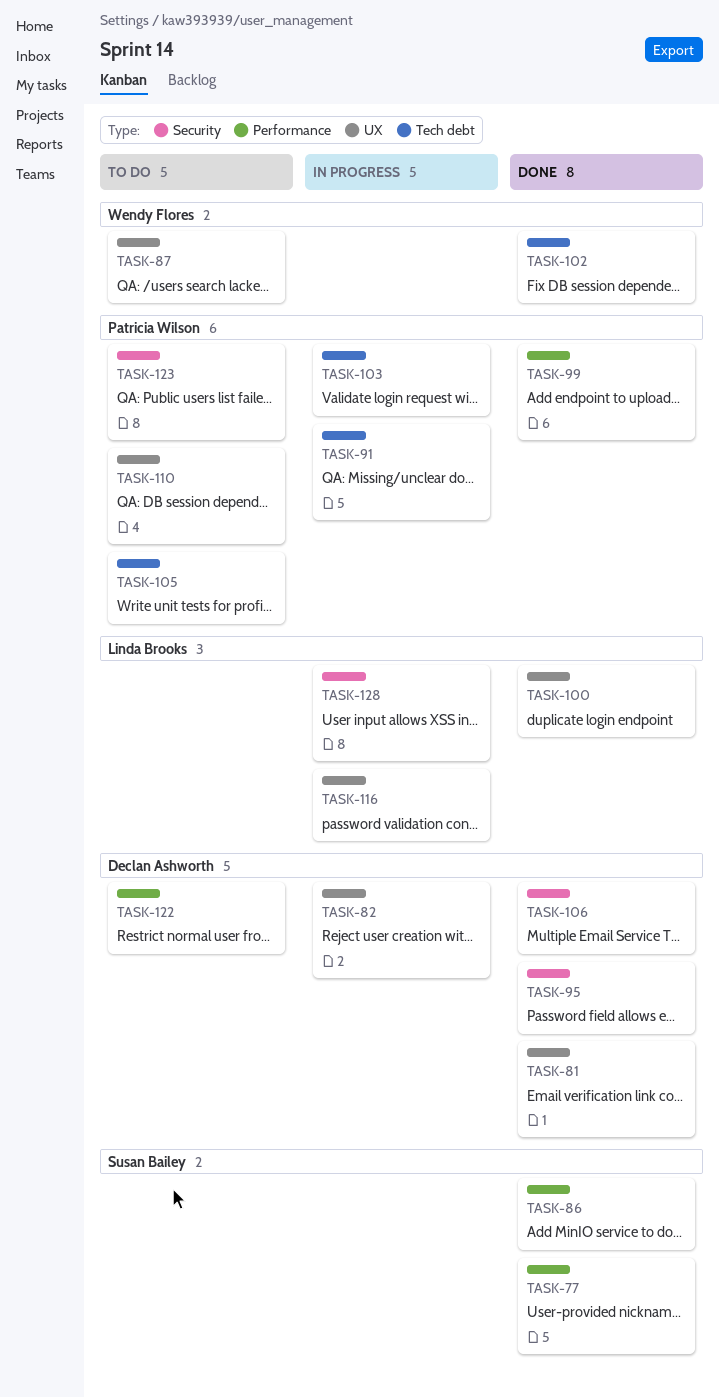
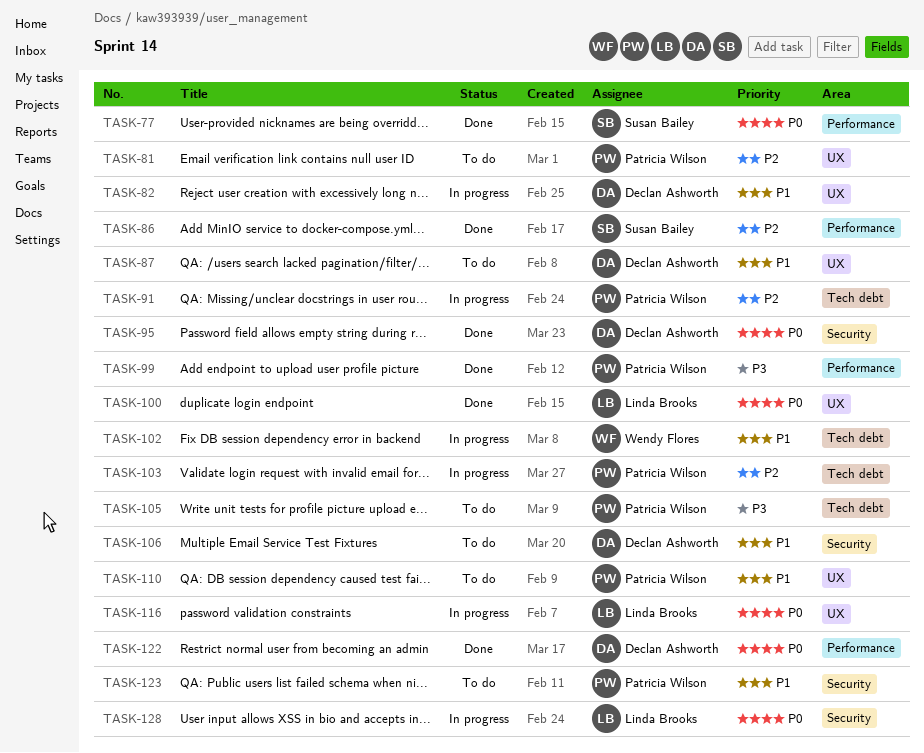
TASK-81, status: Done -> To do
TASK-81, owner: Declan Ashworth -> Patricia Wilson
TASK-87, owner: Wendy Flores -> Declan Ashworth
TASK-102, status: Done -> In progress
TASK-106, status: Done -> To do
TASK-122, status: To do -> Done

